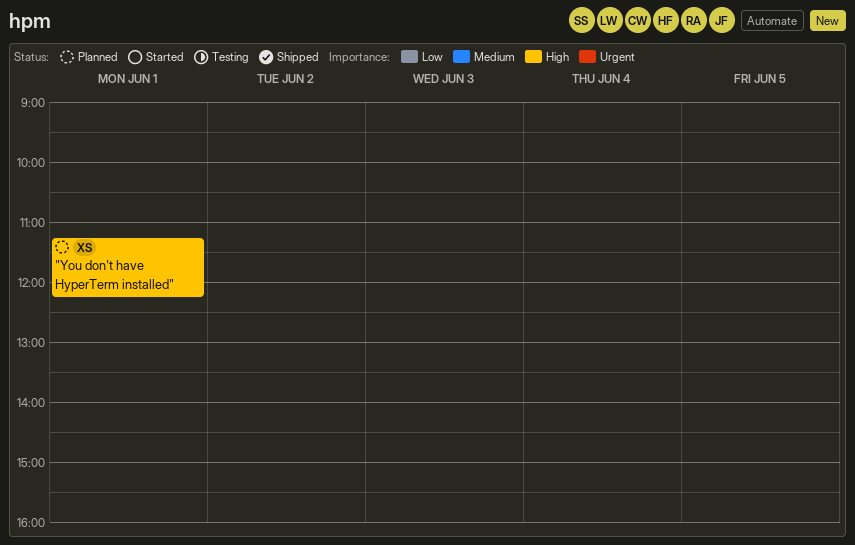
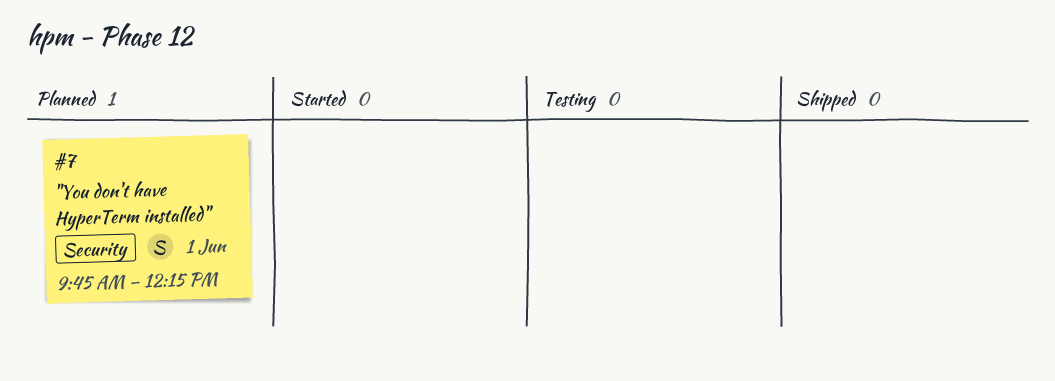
"You don't have HyperTerm installed", estimate: XS -> S
"You don't have HyperTerm installed", begins: 11:15 -> 09:45

